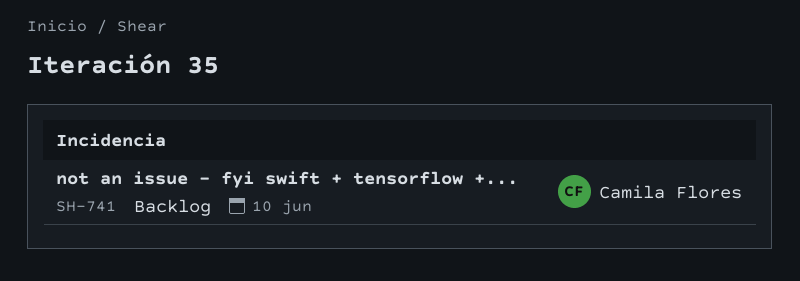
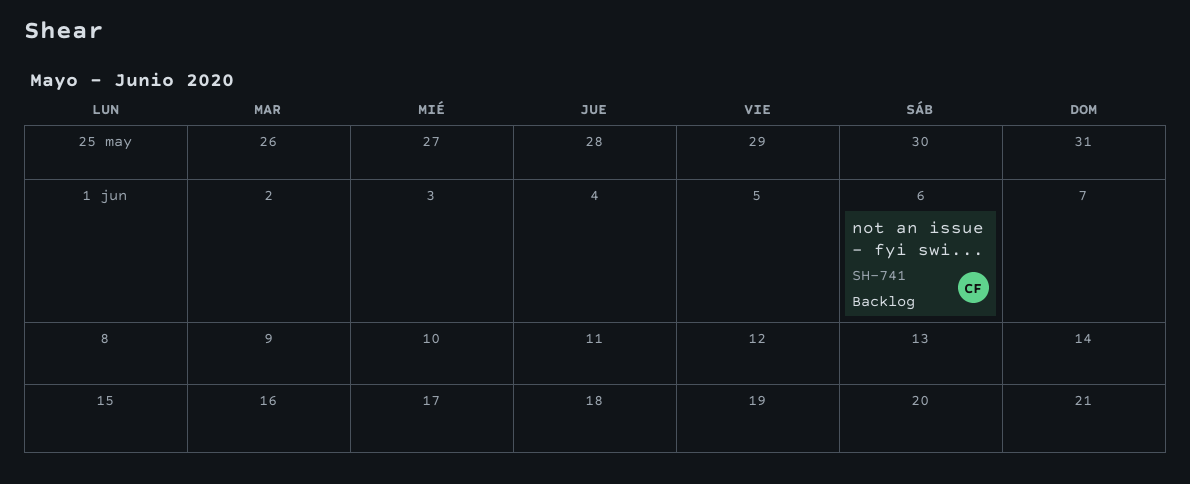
SH-741, due: Jun 10 -> Jun 6

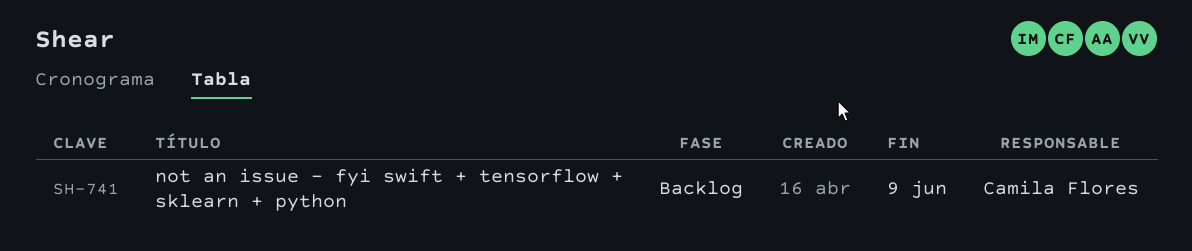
SH-741, due: Jun 6 -> Jun 9

